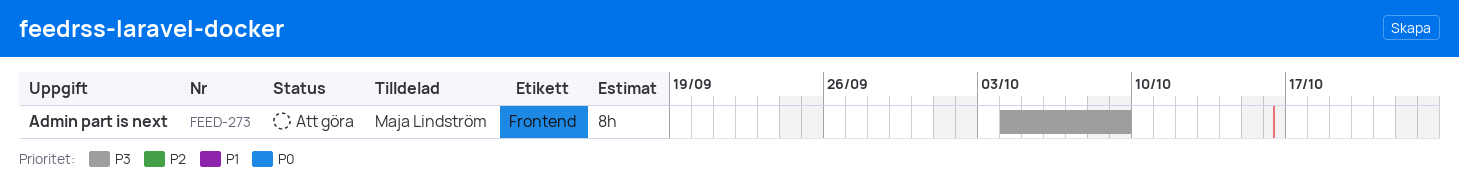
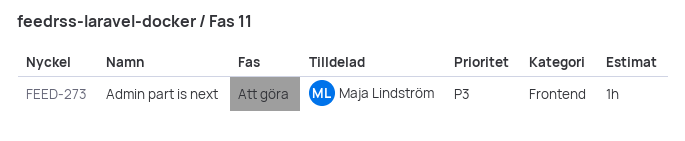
FEED-273, estimate: 8h -> 1h

